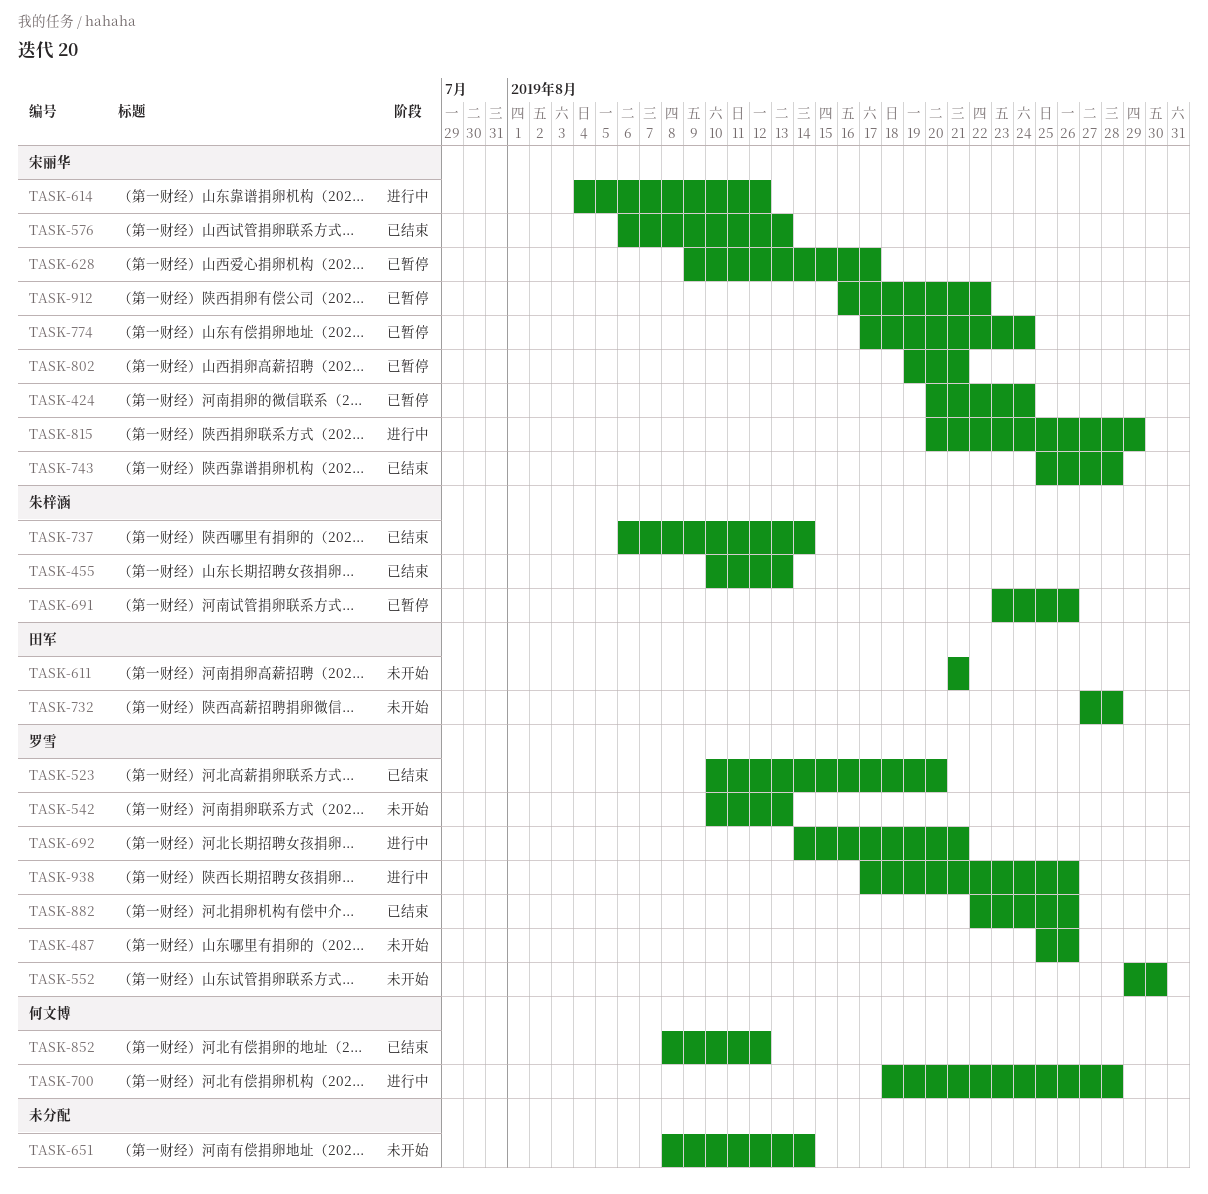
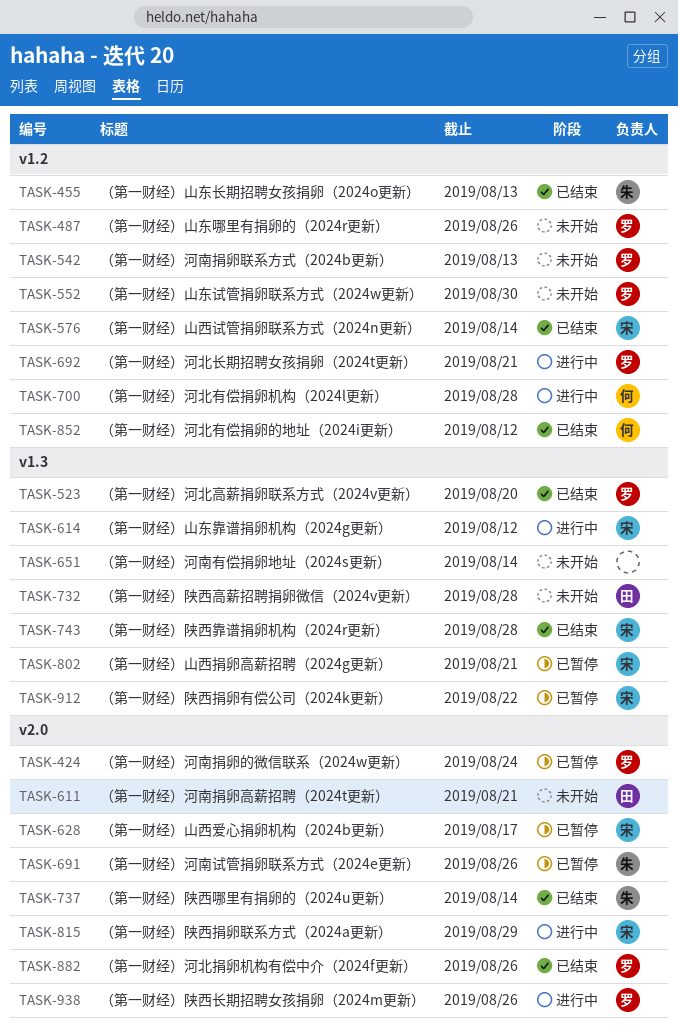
TASK-424, owner: 宋丽华 -> 罗雪
TASK-576, due: Aug 13 -> Aug 14
TASK-774: present -> none

